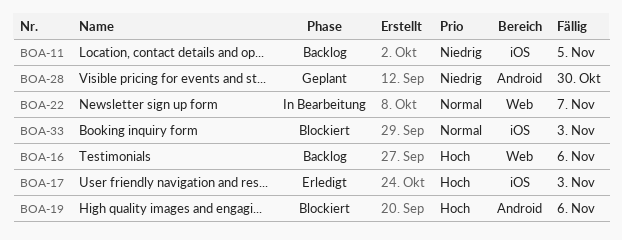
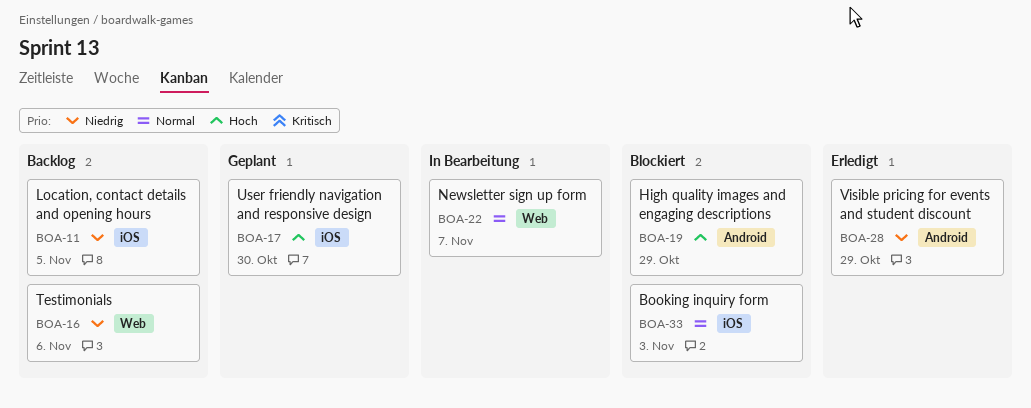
BOA-16, priority: Hoch -> Niedrig
BOA-17, status: Erledigt -> Geplant
BOA-17, due: Nov 3 -> Oct 30
BOA-19, due: Nov 6 -> Oct 29
BOA-28, status: Geplant -> Erledigt
BOA-28, due: Oct 30 -> Oct 29

